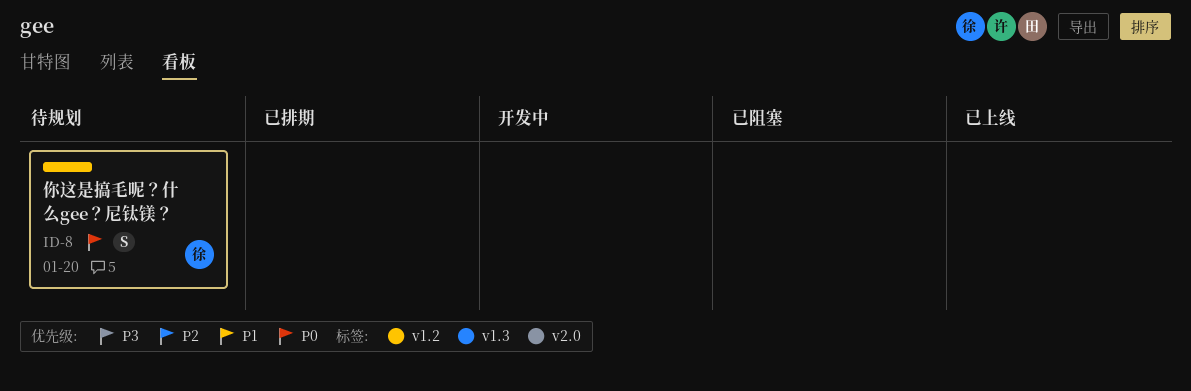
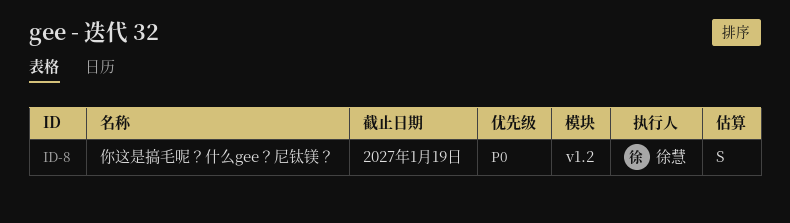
ID-8, due: Jan 20 -> Jan 19

